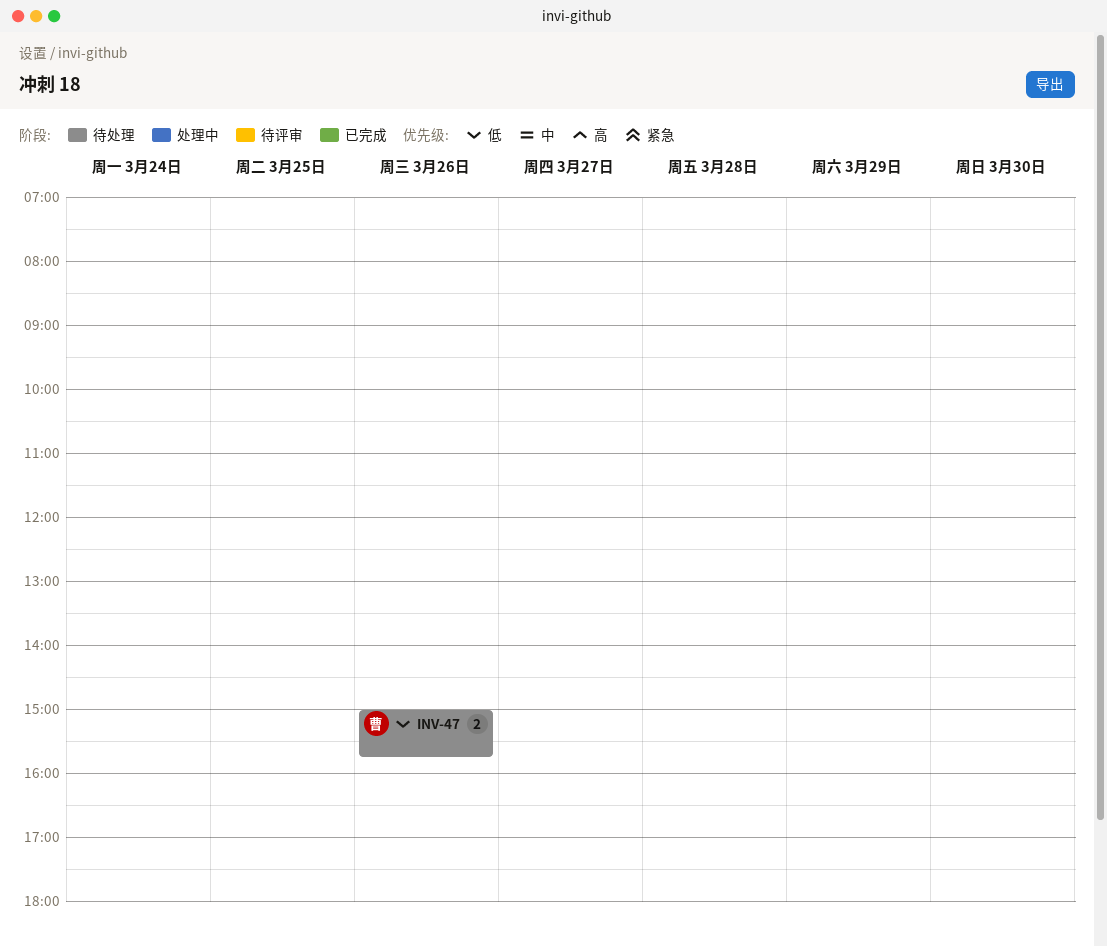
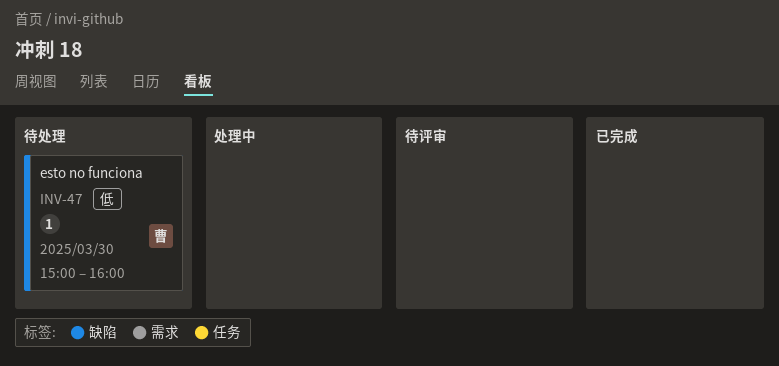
INV-47, estimate: 2 -> 1
INV-47, day: Mar 26 -> Mar 30
INV-47, ends: 15:45 -> 16:00

